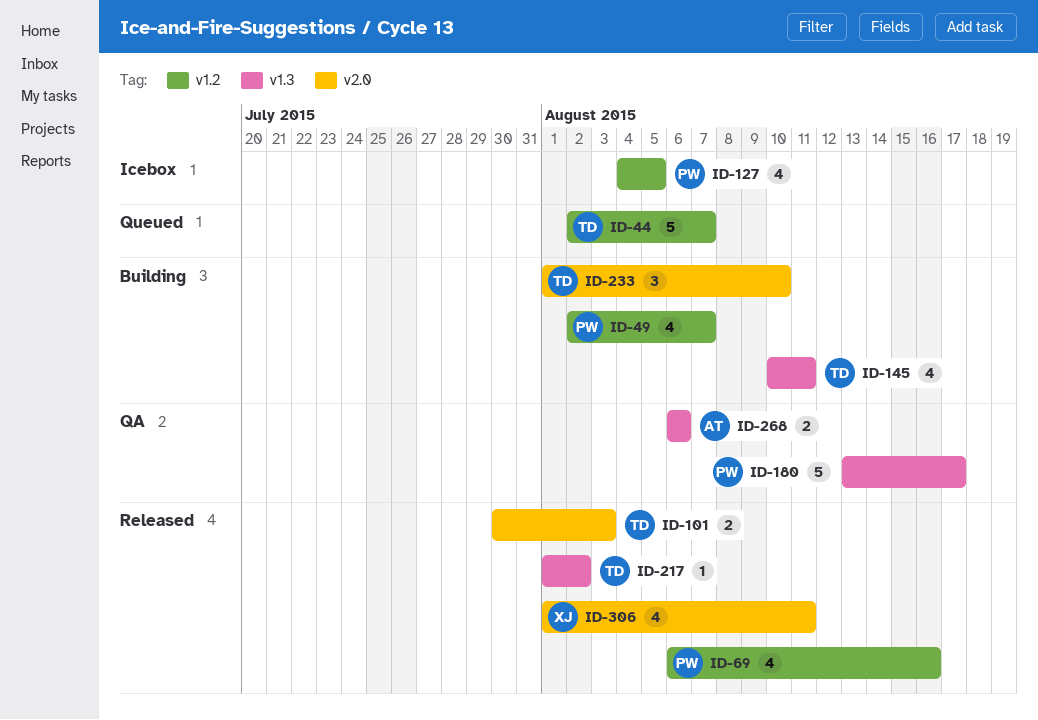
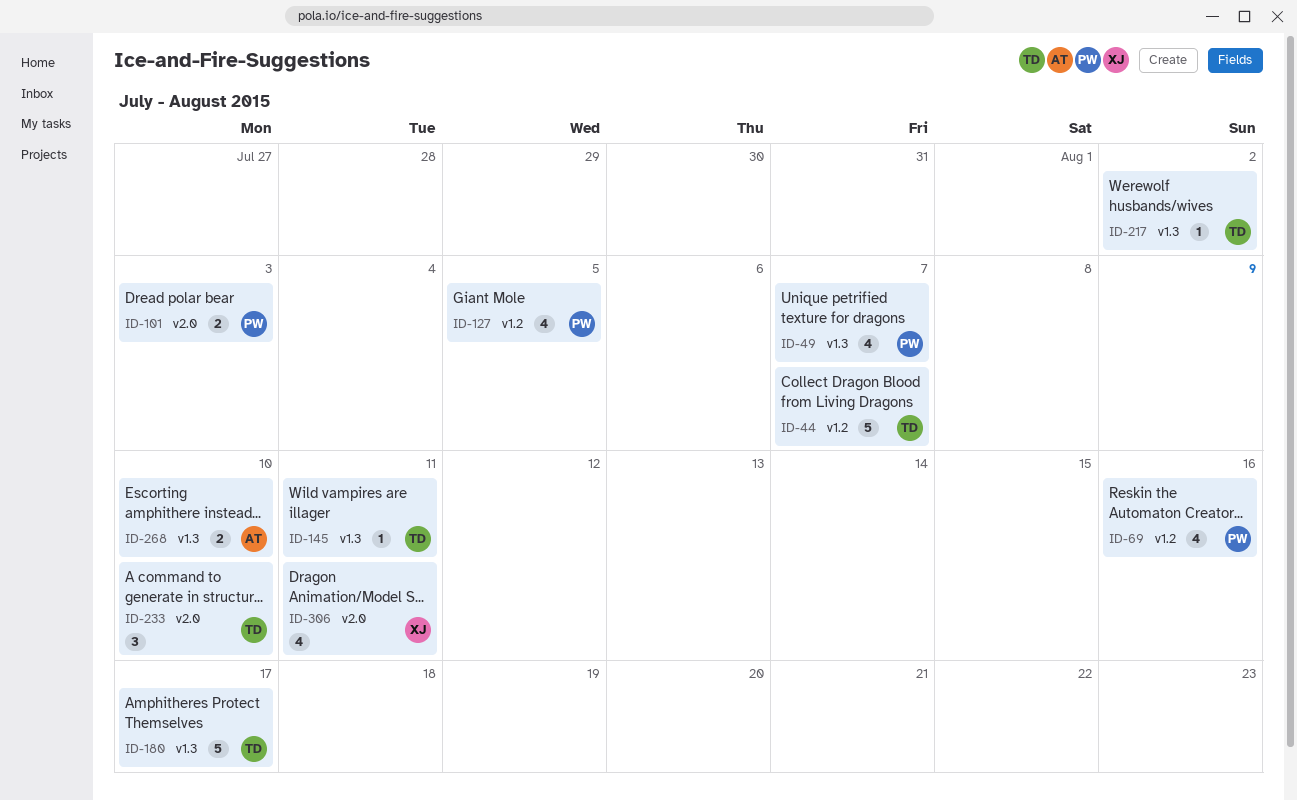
ID-49, label: v1.2 -> v1.3
ID-101, owner: TD -> PW
ID-145, estimate: 4 -> 1
ID-180, owner: PW -> TD
ID-268, due: Aug 6 -> Aug 10

